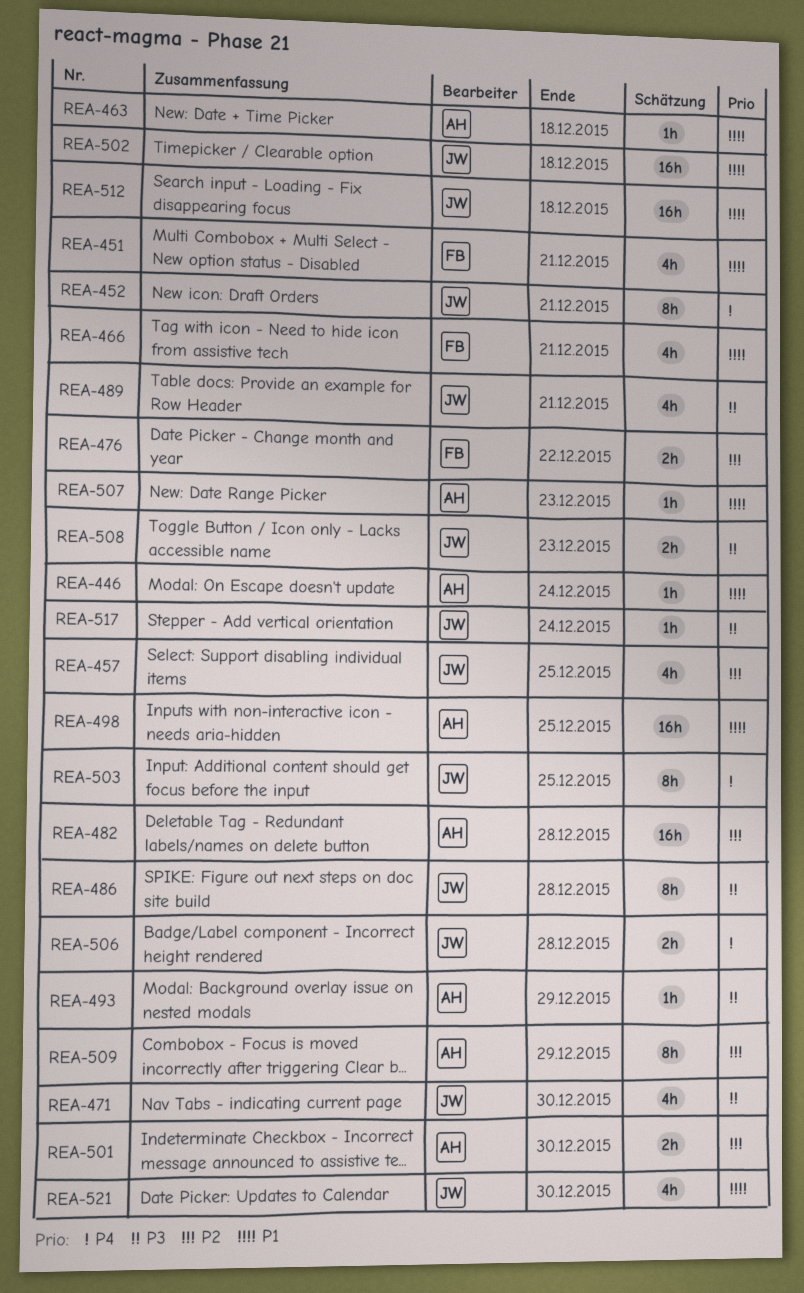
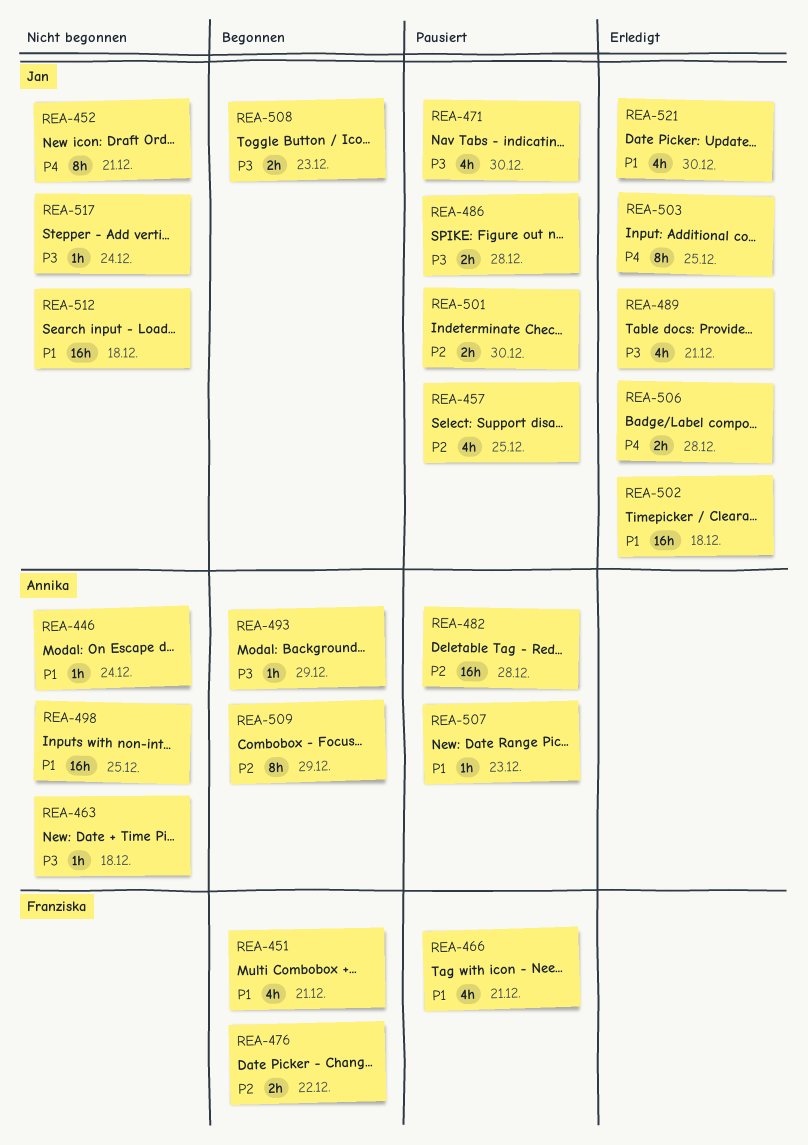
REA-463, priority: P1 -> P3
REA-486, estimate: 8h -> 2h
REA-501, owner: Annika -> Jan

